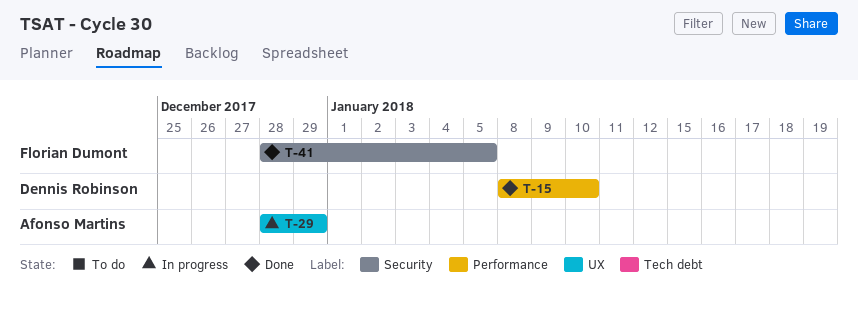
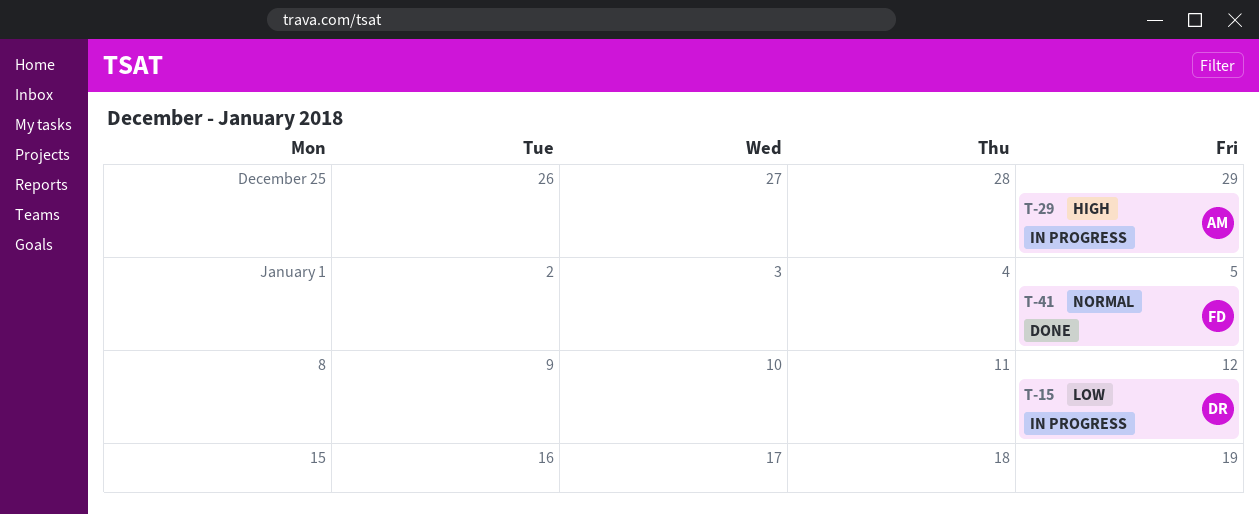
T-15, status: Done -> In progress
T-15, due: Jan 10 -> Jan 12

